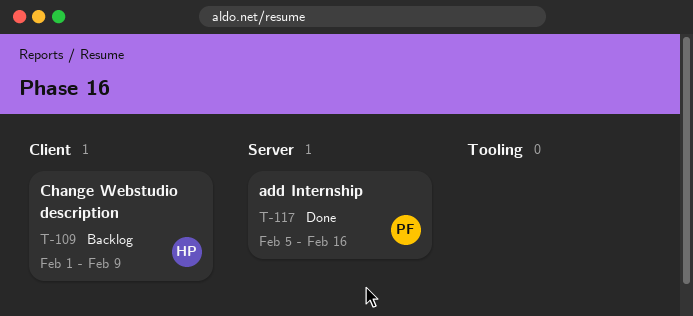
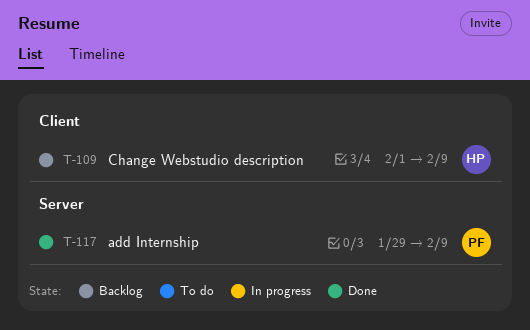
T-117, start: Feb 5 -> Jan 29
T-117, due: Feb 16 -> Feb 9

